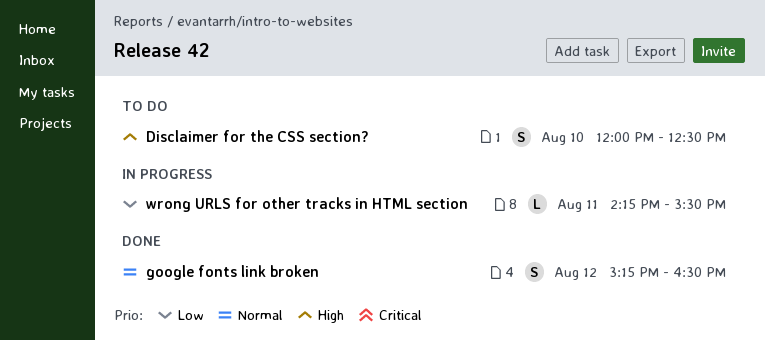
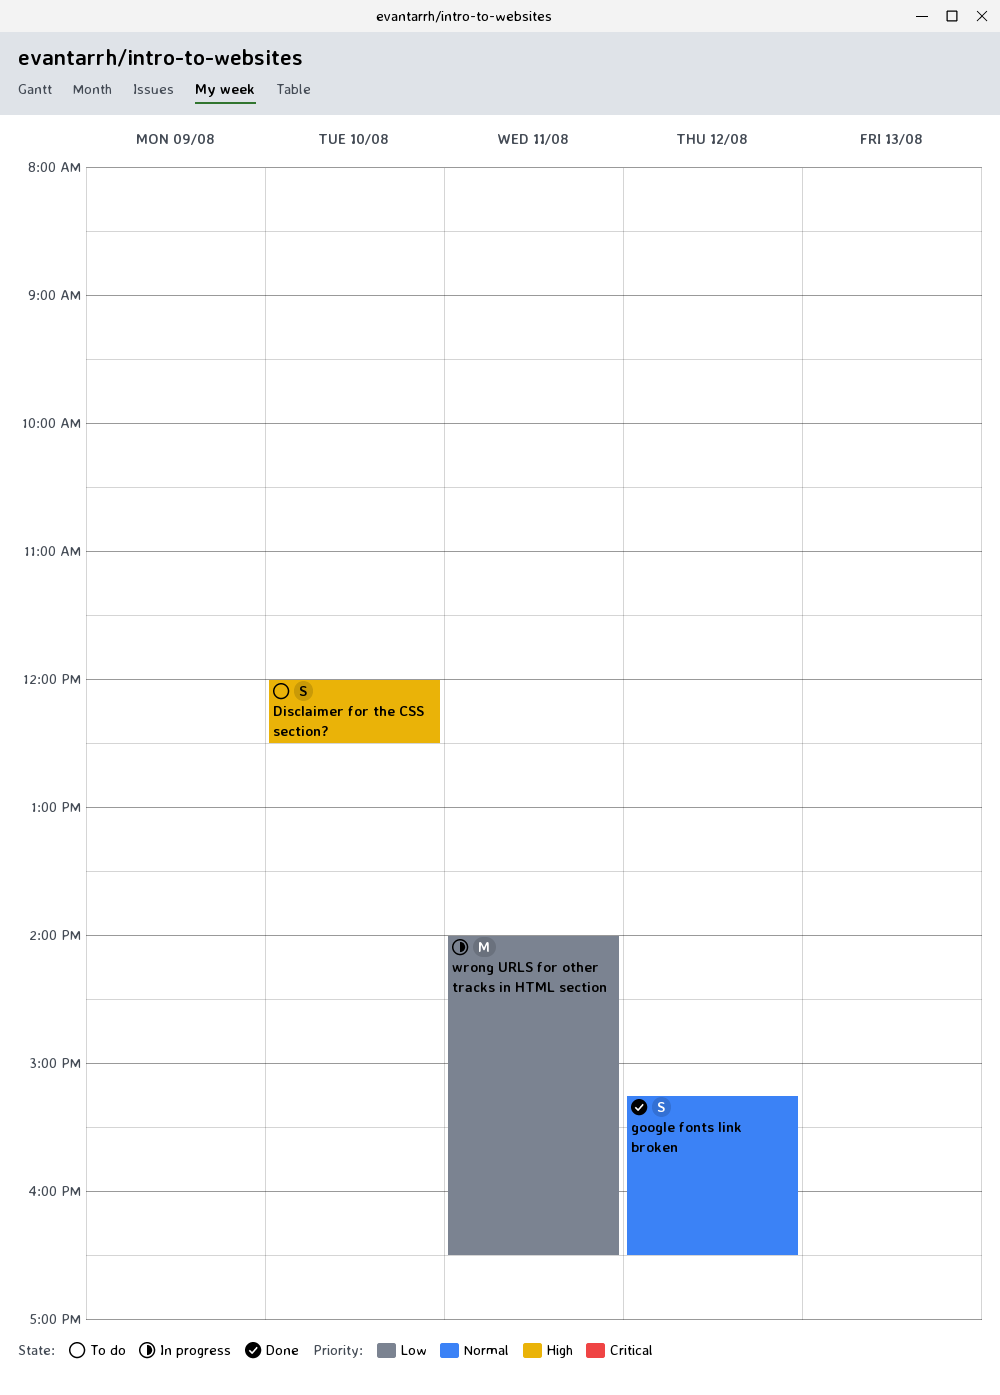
wrong URLS for other tracks in HTML section, estimate: L -> M
wrong URLS for other tracks in HTML section, begins: 14:15 -> 14:00
wrong URLS for other tracks in HTML section, ends: 15:30 -> 16:30

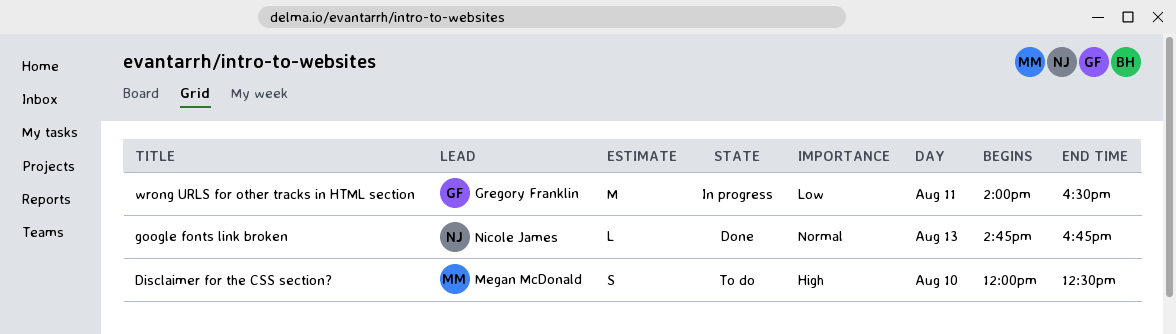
google fonts link broken, estimate: S -> L
google fonts link broken, day: Aug 12 -> Aug 13
google fonts link broken, begins: 15:15 -> 14:45
google fonts link broken, ends: 16:30 -> 16:45

